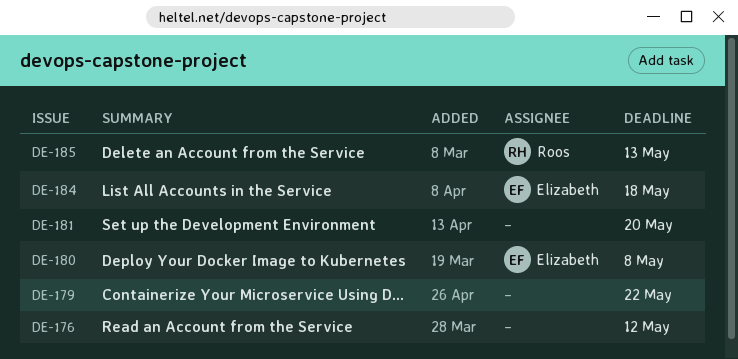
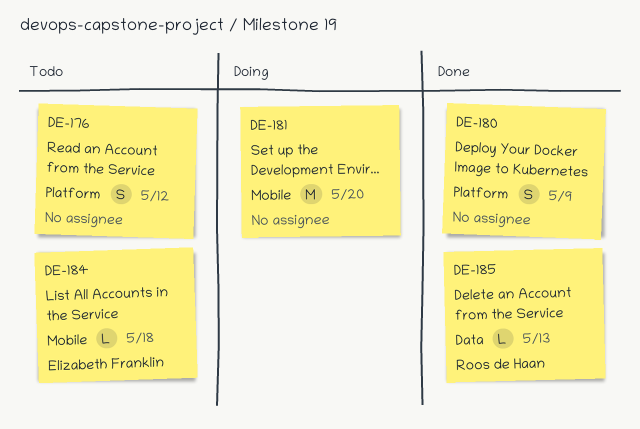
DE-179: present -> none
DE-180, owner: Elizabeth Franklin -> none
DE-180, due: May 8 -> May 9

